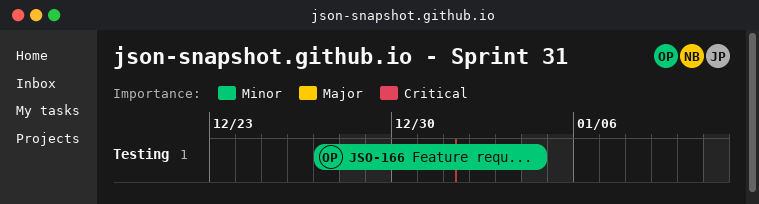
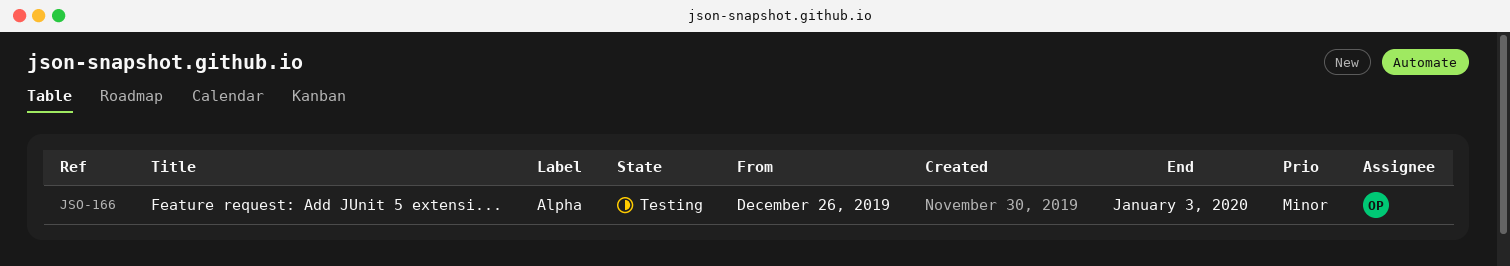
JSO-166, start: Dec 27 -> Dec 26
JSO-166, due: Jan 4 -> Jan 3

